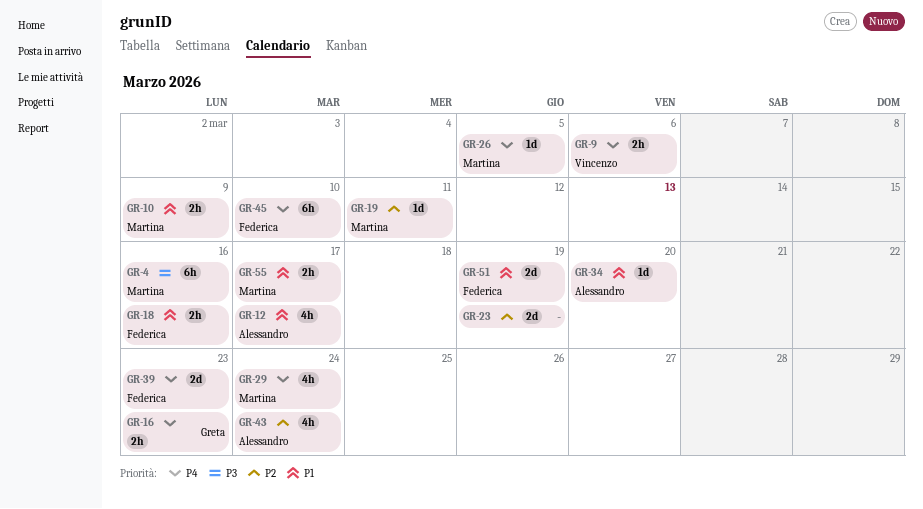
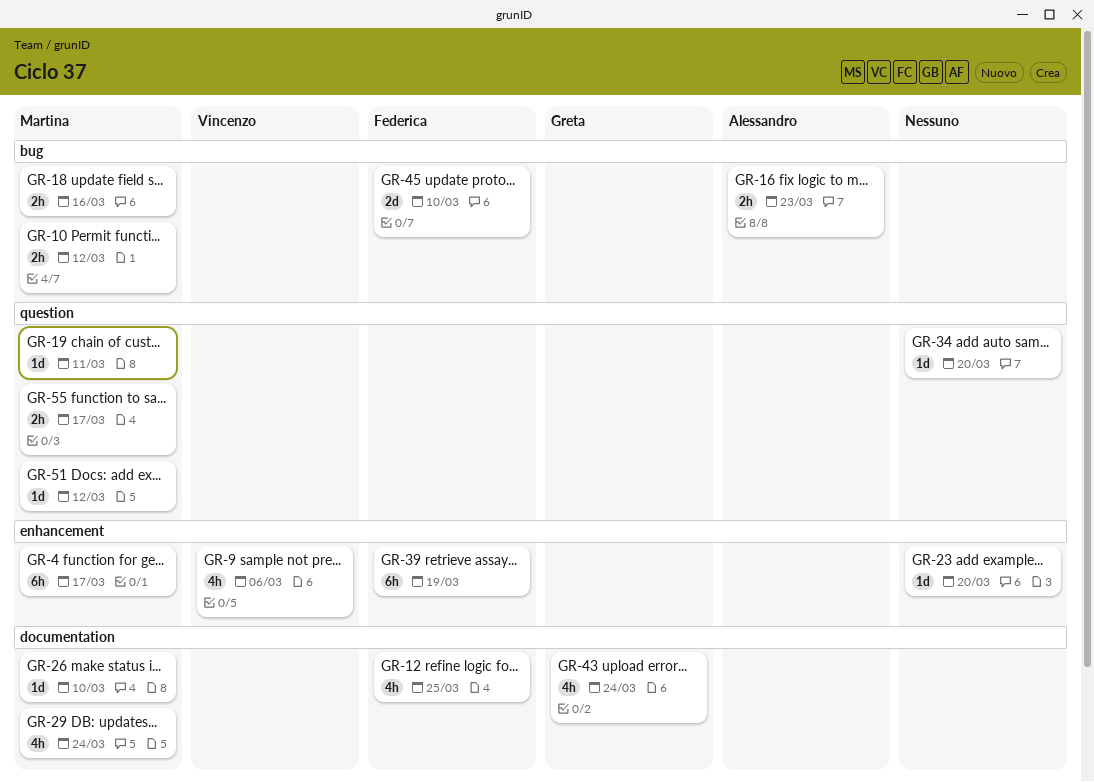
GR-4, due: Mar 16 -> Mar 17
GR-9, estimate: 2h -> 4h
GR-10, due: Mar 9 -> Mar 12
GR-12, owner: Alessandro -> Federica
GR-12, due: Mar 17 -> Mar 25
GR-16, owner: Greta -> Alessandro
GR-18, owner: Federica -> Martina
GR-23, estimate: 2d -> 1d
GR-23, due: Mar 19 -> Mar 20
GR-26, due: Mar 5 -> Mar 10
GR-34, owner: Alessandro -> none
GR-39, estimate: 2d -> 6h
GR-39, due: Mar 23 -> Mar 19
GR-43, owner: Alessandro -> Greta
GR-45, estimate: 6h -> 2d
GR-51, owner: Federica -> Martina
GR-51, estimate: 2d -> 1d
GR-51, due: Mar 19 -> Mar 12

